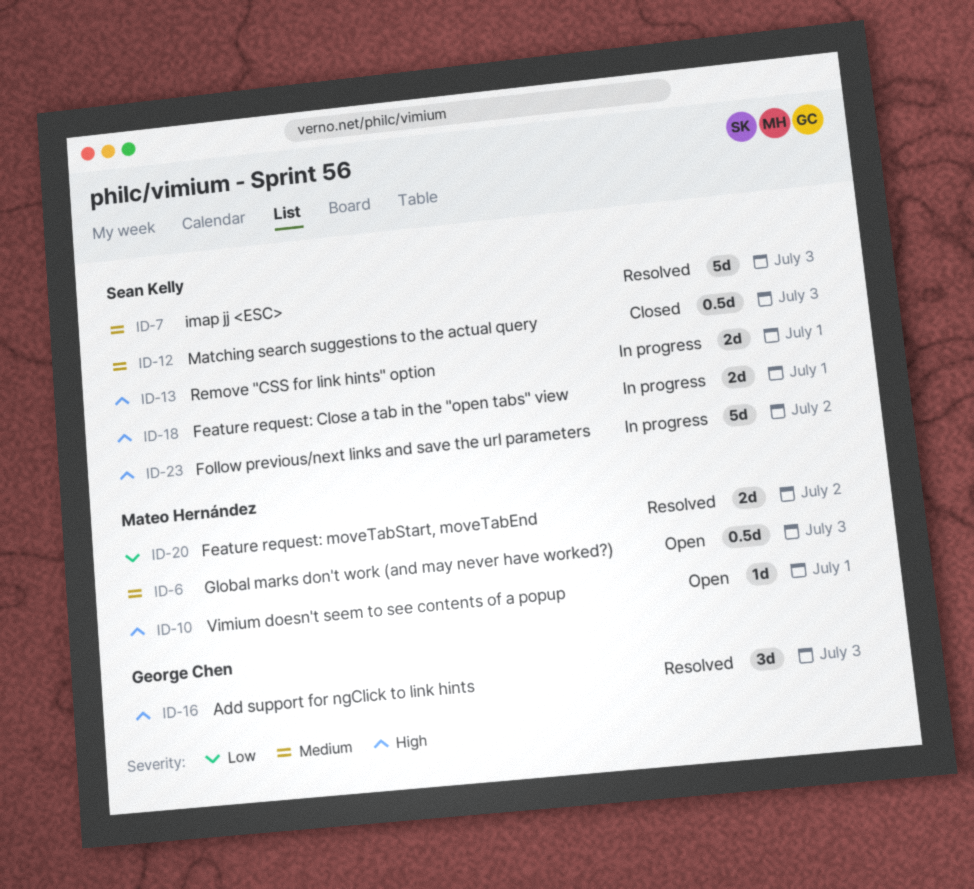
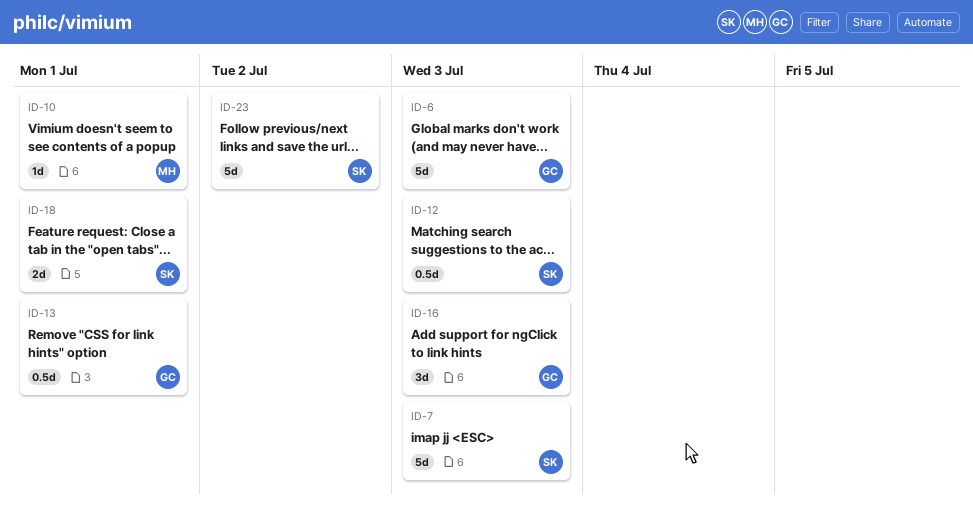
ID-6, owner: Mateo Hernández -> George Chen
ID-6, estimate: 0.5d -> 5d
ID-13, owner: Sean Kelly -> George Chen
ID-13, estimate: 2d -> 0.5d
ID-20: present -> none

